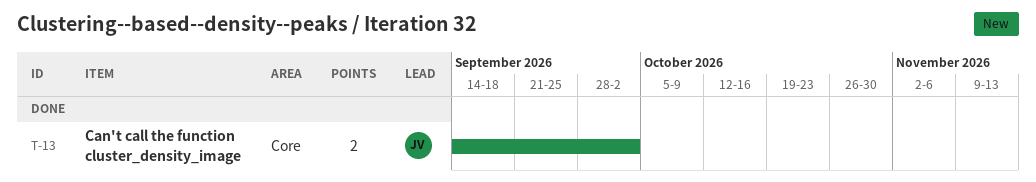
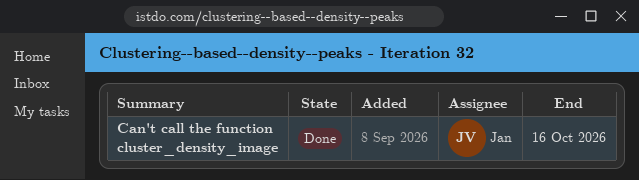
Can't call the function cluster_density_image, due: Oct 2 -> Oct 16

